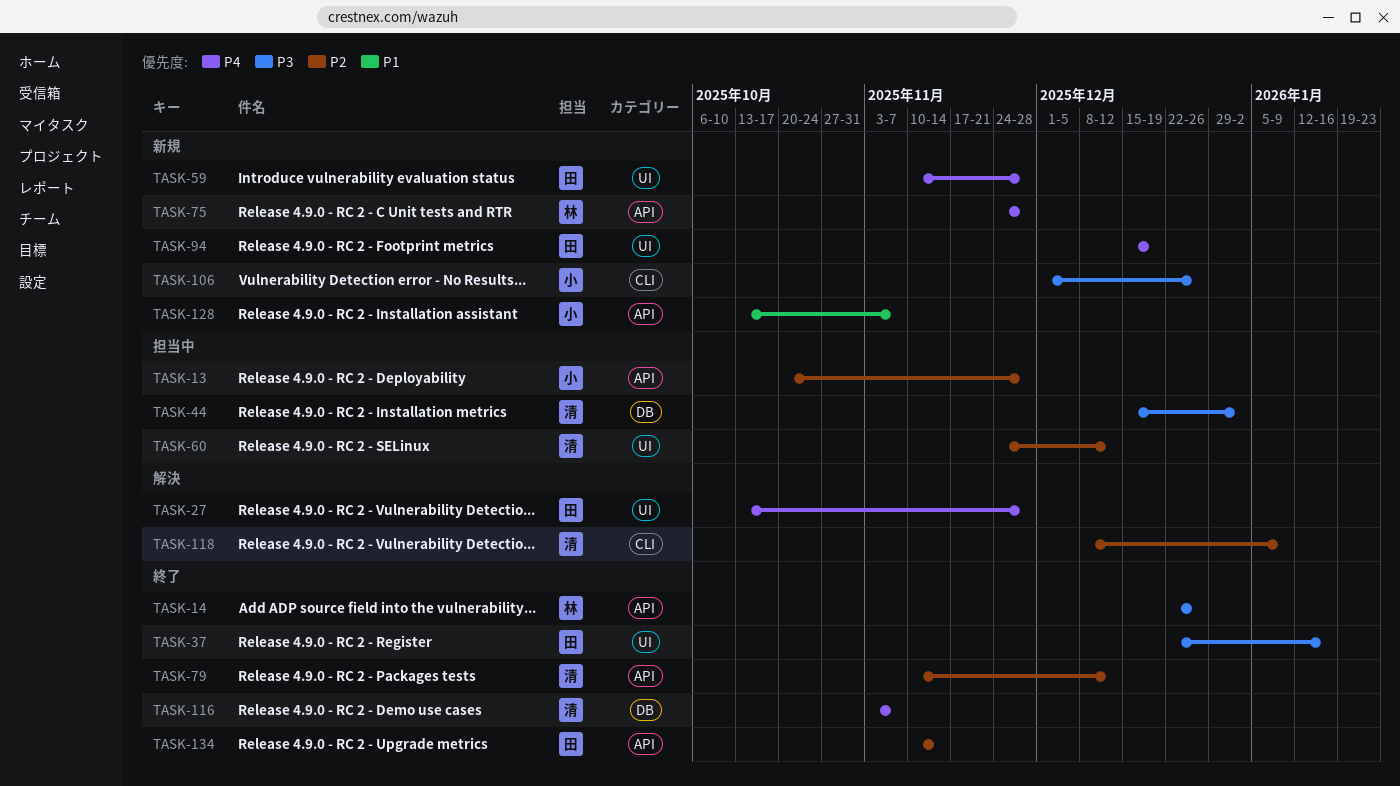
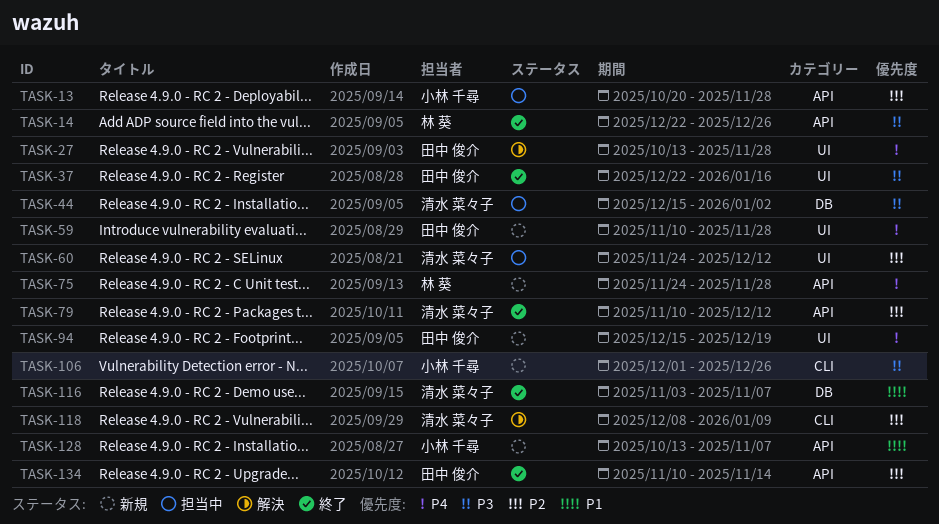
TASK-116, priority: P4 -> P1

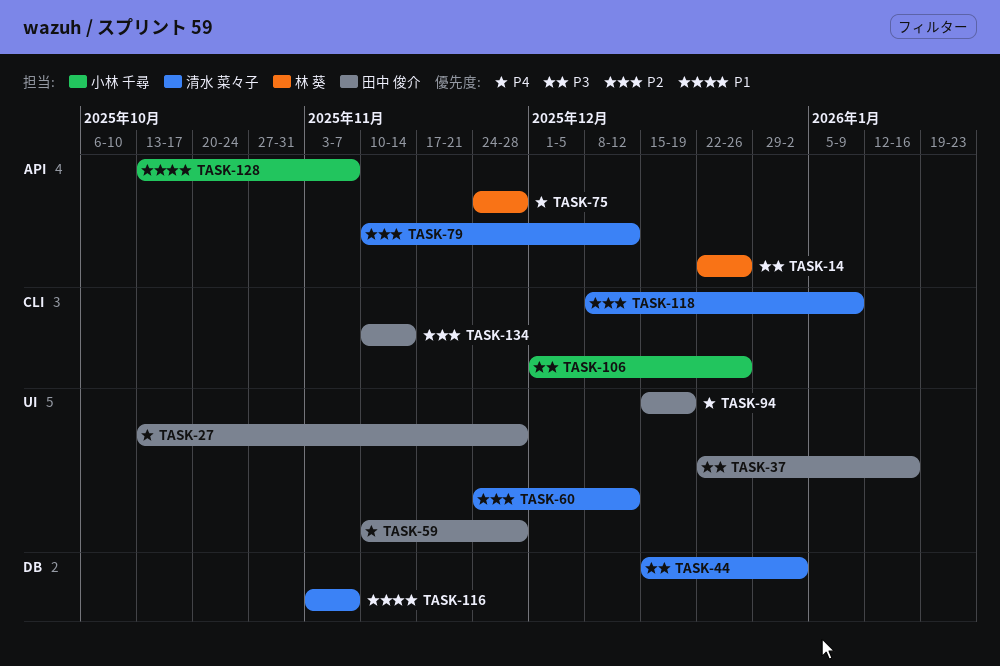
TASK-13: present -> none
TASK-134, label: API -> CLI

